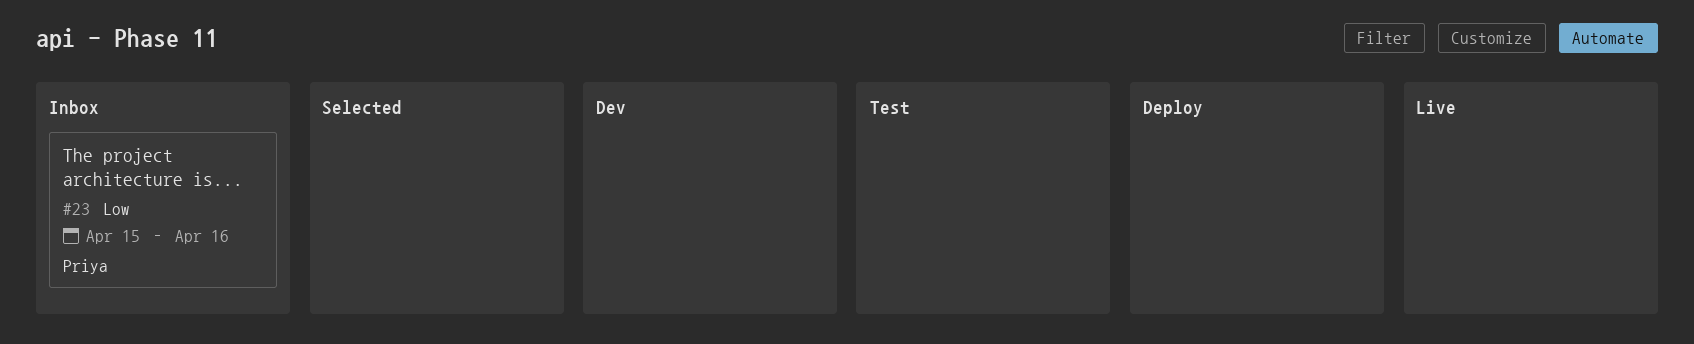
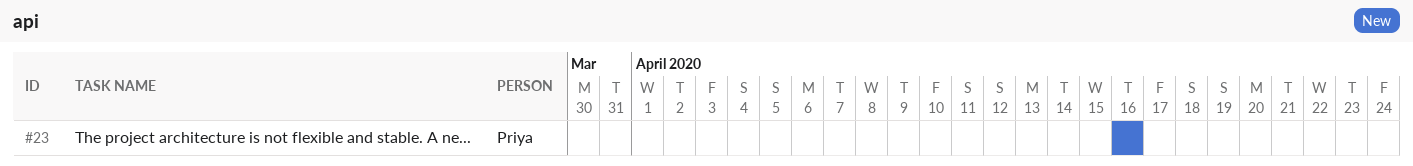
#23, start: Apr 15 -> Apr 16

